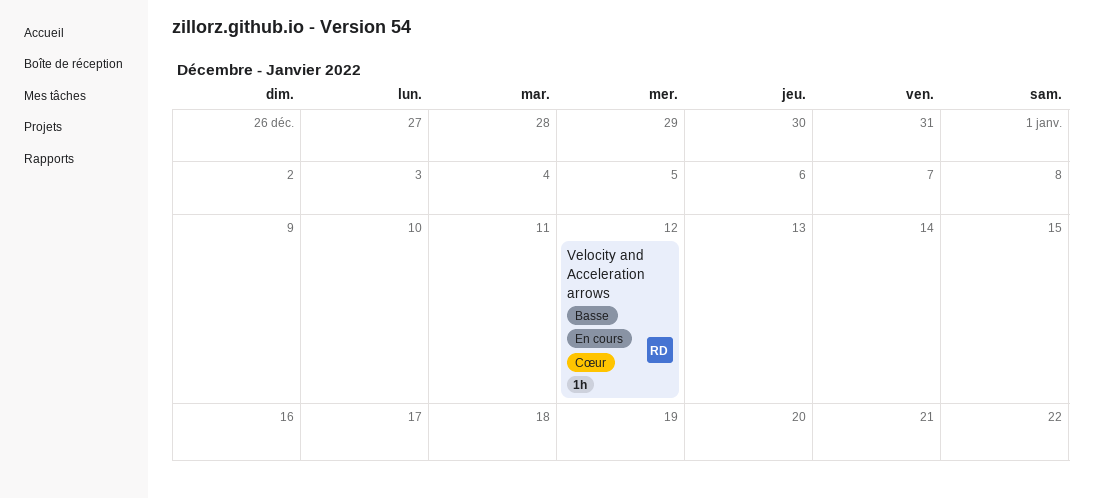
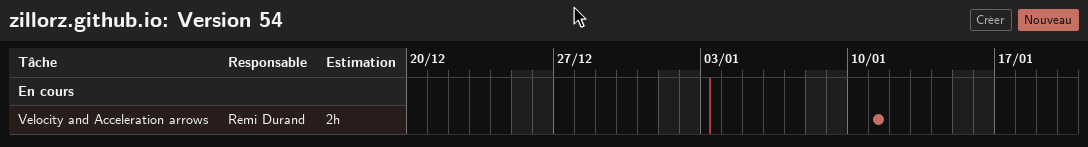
Velocity and Acceleration arrows, estimate: 1h -> 2h
Velocity and Acceleration arrows, due: Jan 12 -> Jan 11

